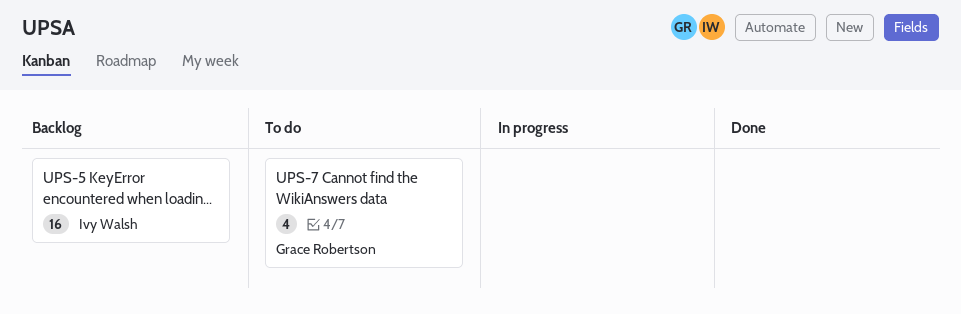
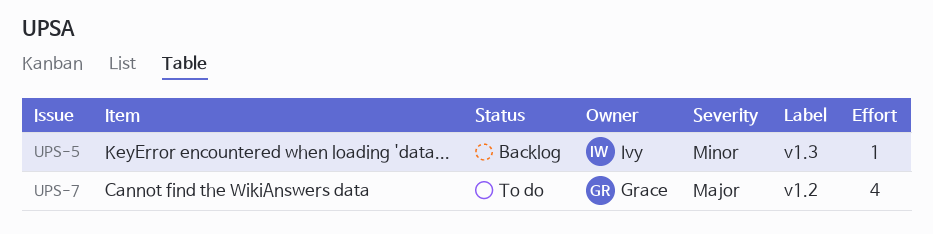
UPS-5, estimate: 16 -> 1

